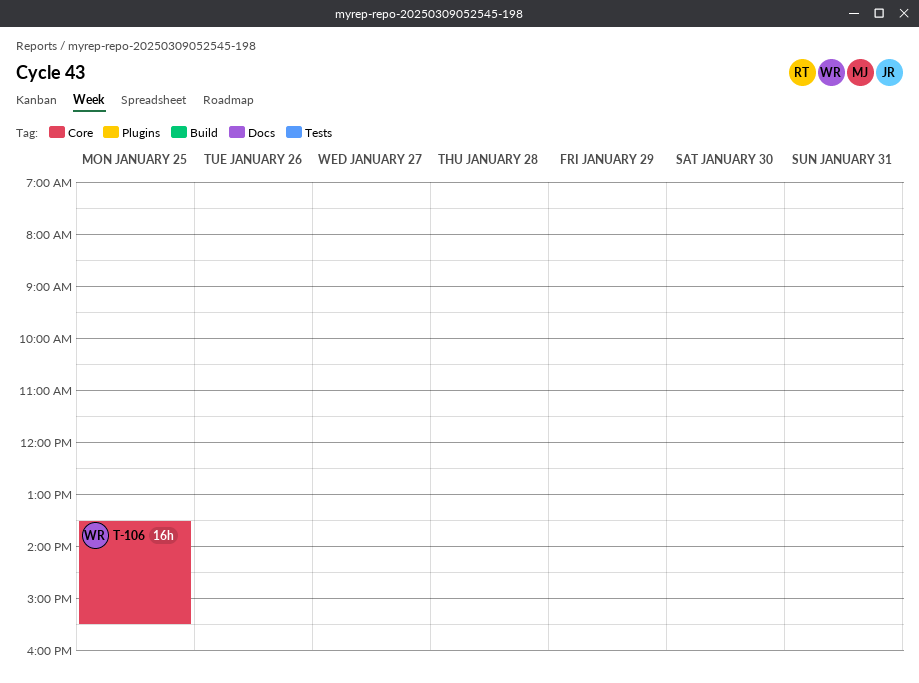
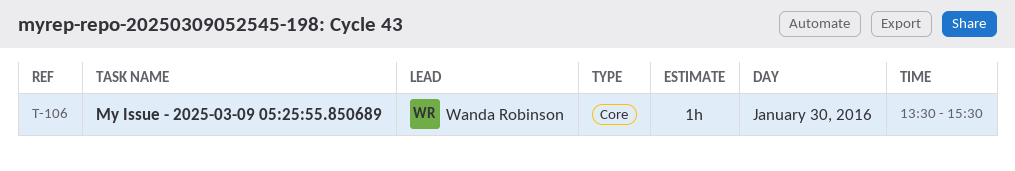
T-106, estimate: 16h -> 1h
T-106, day: Jan 25 -> Jan 30

